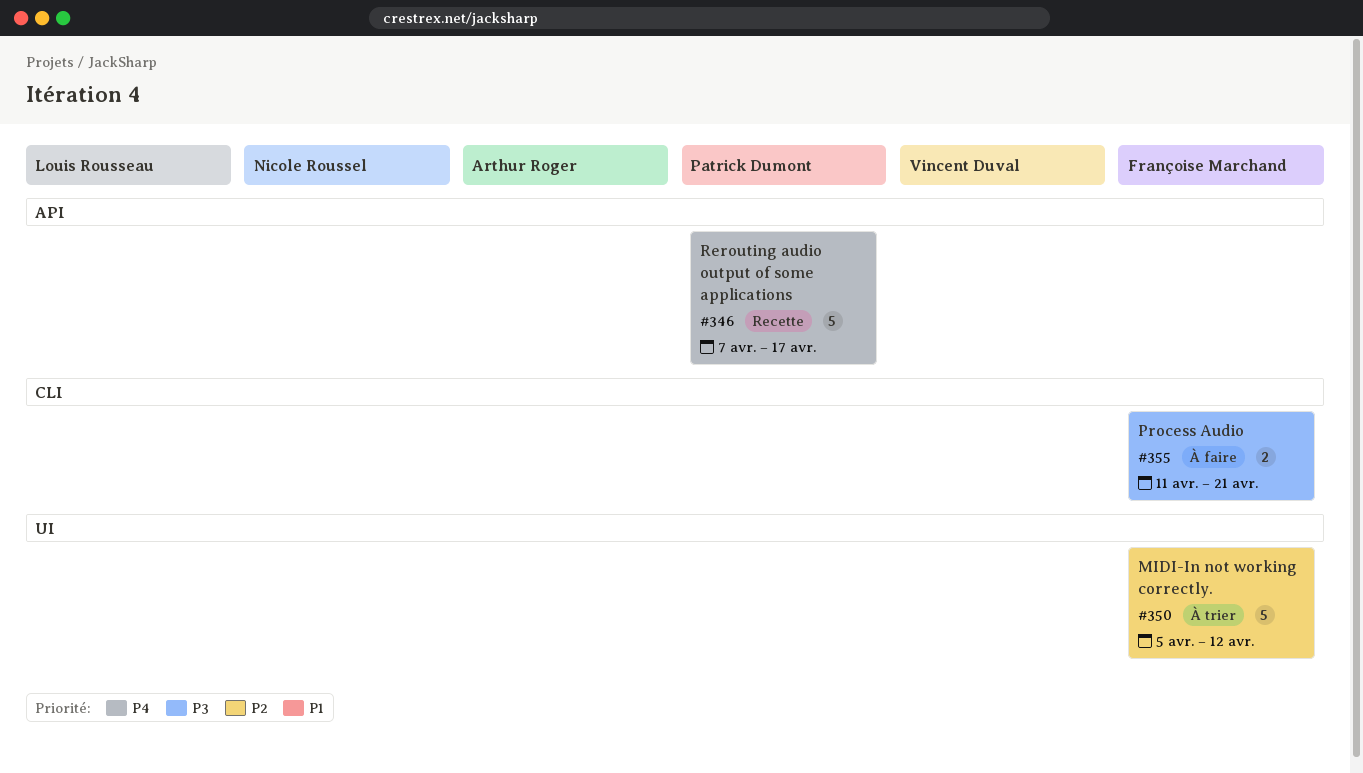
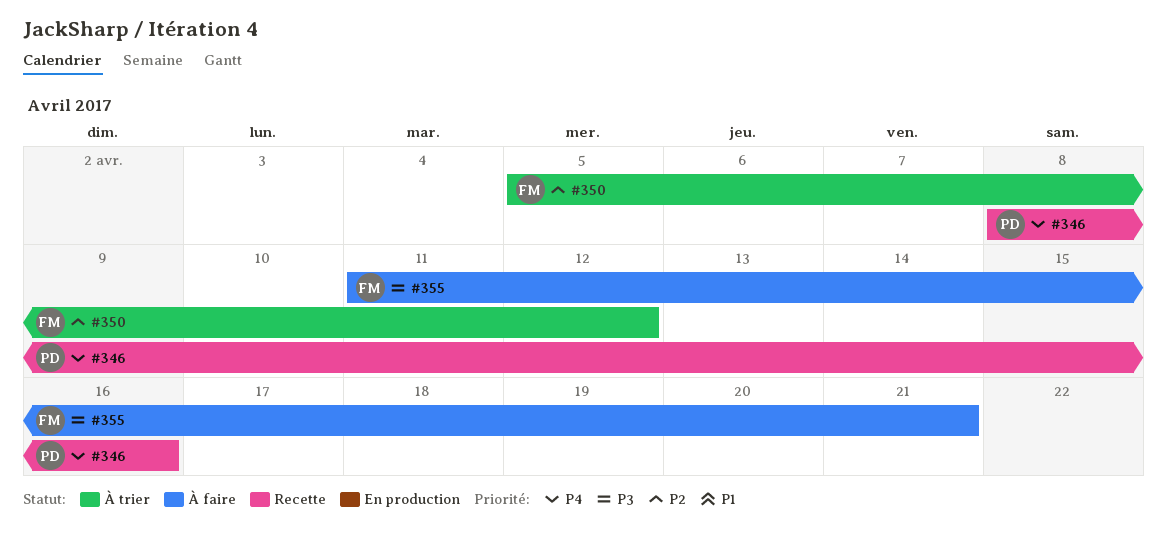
#346, start: Apr 7 -> Apr 8
#346, due: Apr 17 -> Apr 16

